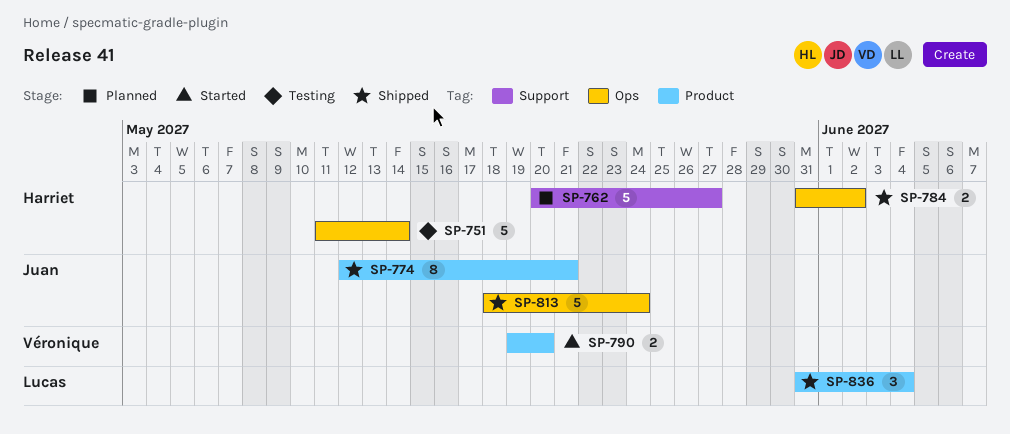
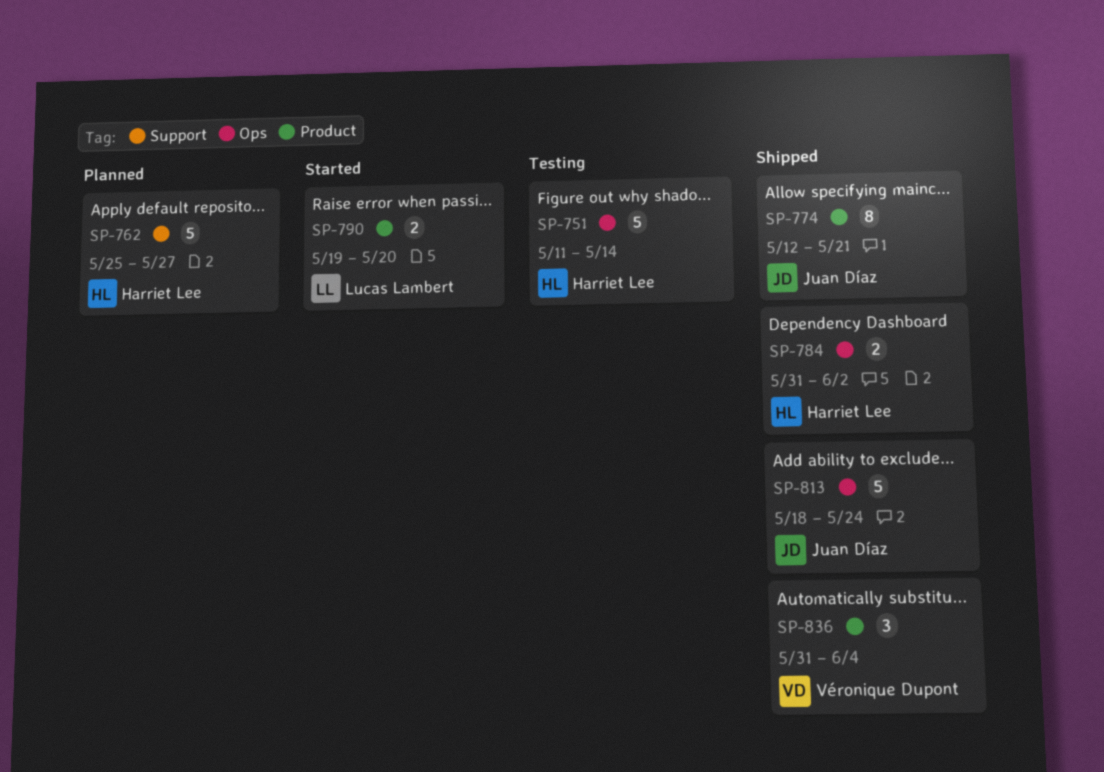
SP-762, start: May 20 -> May 25
SP-790, owner: Véronique Dupont -> Lucas Lambert
SP-836, owner: Lucas Lambert -> Véronique Dupont

